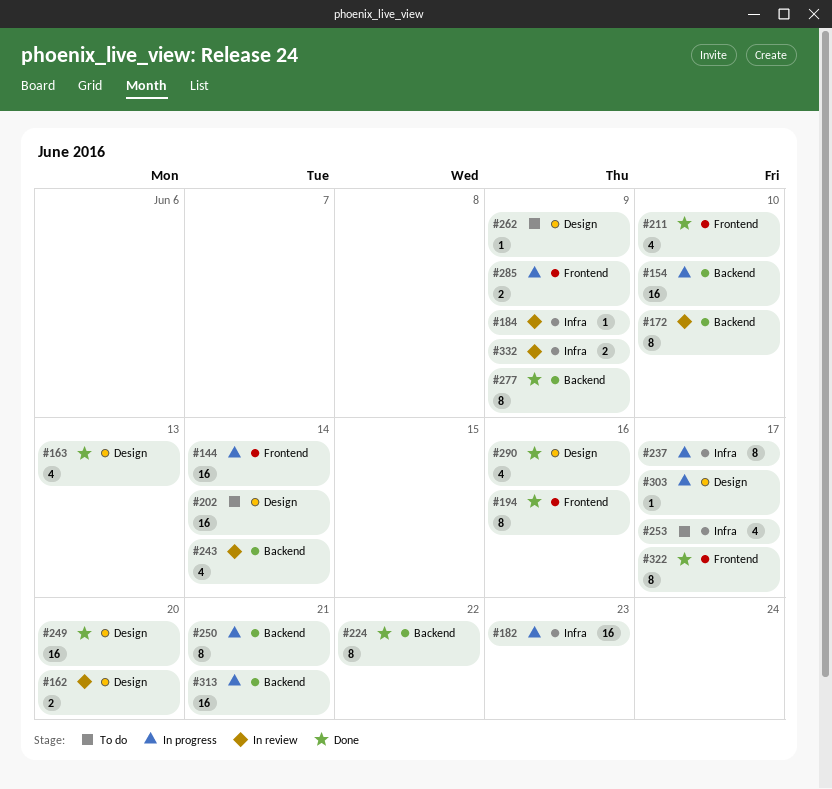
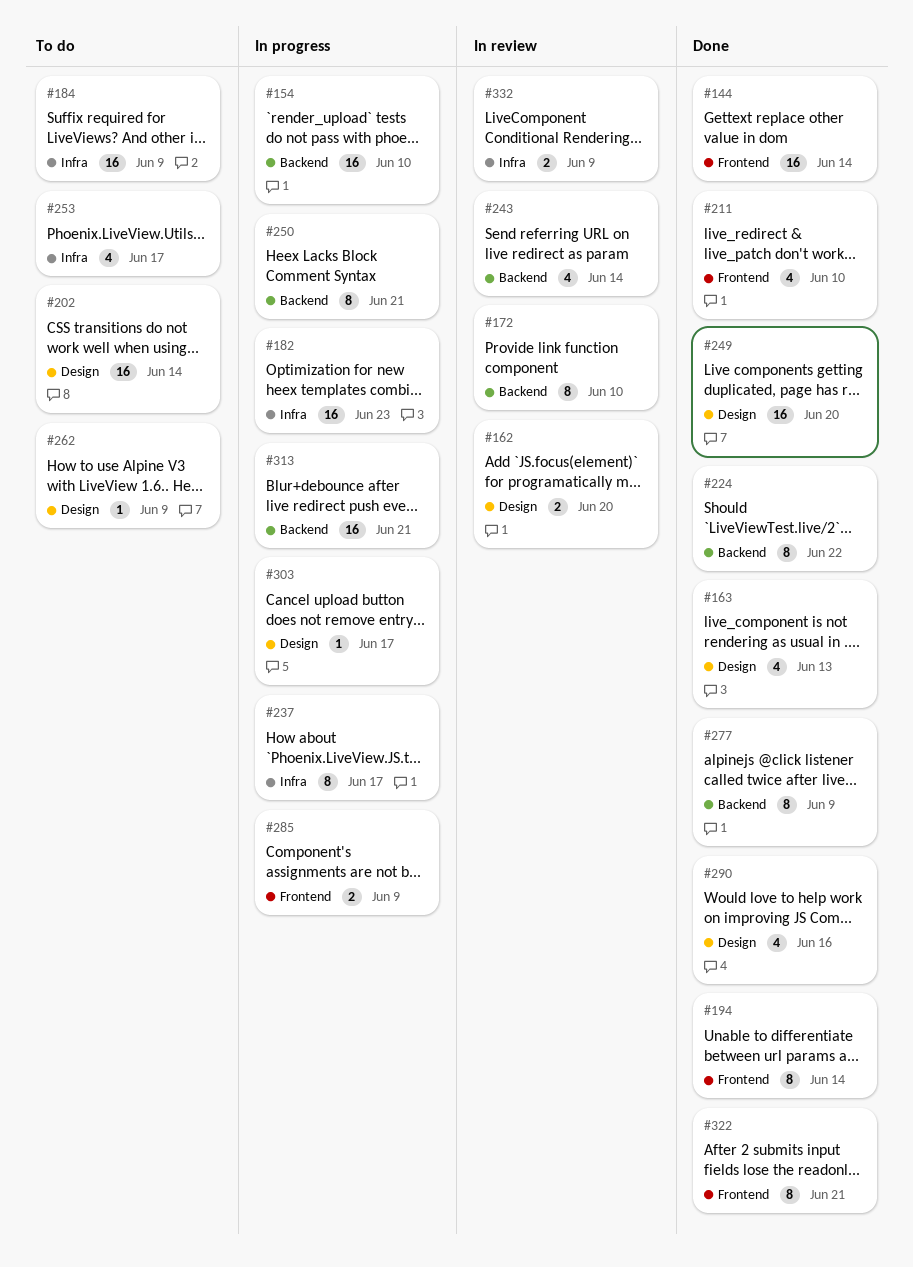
#144, status: In progress -> Done
#184, status: In review -> To do
#184, estimate: 1 -> 16
#194, due: Jun 16 -> Jun 14
#322, due: Jun 17 -> Jun 21

